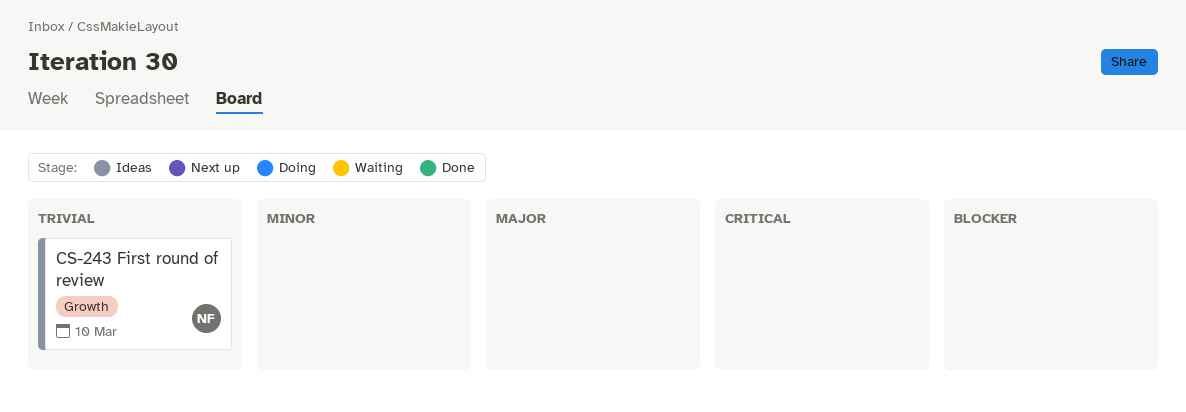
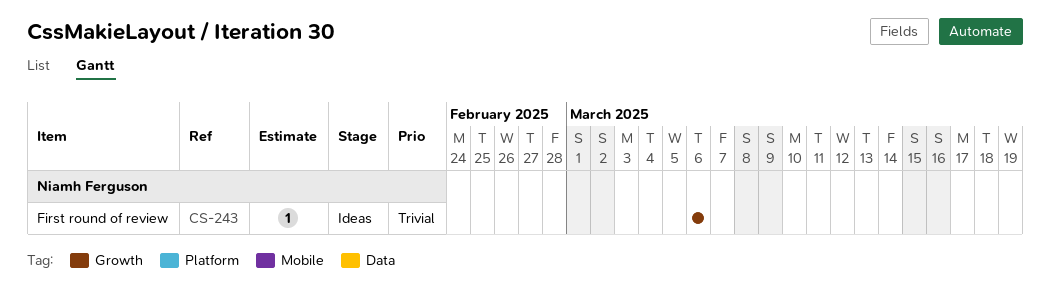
CS-243, due: Mar 10 -> Mar 6

